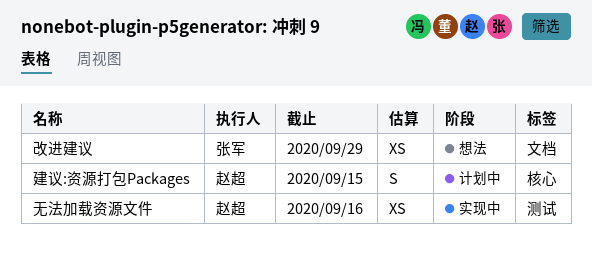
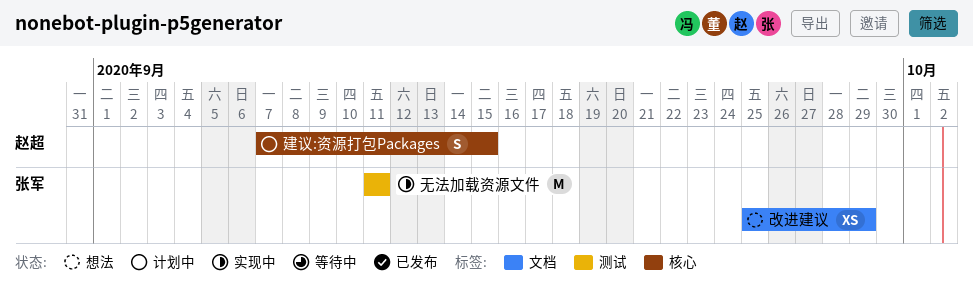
无法加载资源文件, owner: 赵超 -> 张军
无法加载资源文件, estimate: XS -> M
无法加载资源文件, due: Sep 16 -> Sep 11

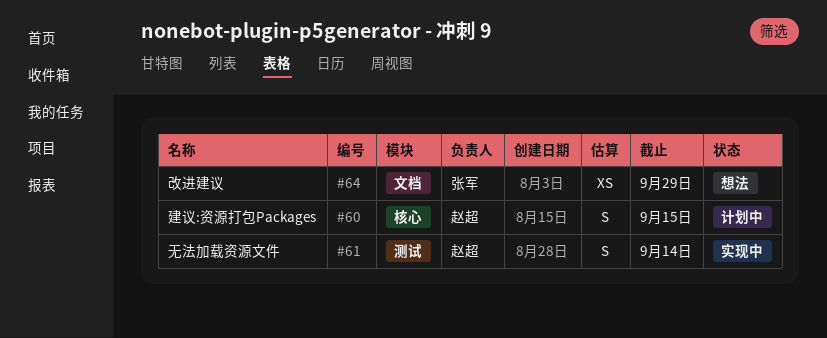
无法加载资源文件, owner: 张军 -> 赵超
无法加载资源文件, estimate: M -> S
无法加载资源文件, due: Sep 11 -> Sep 14

